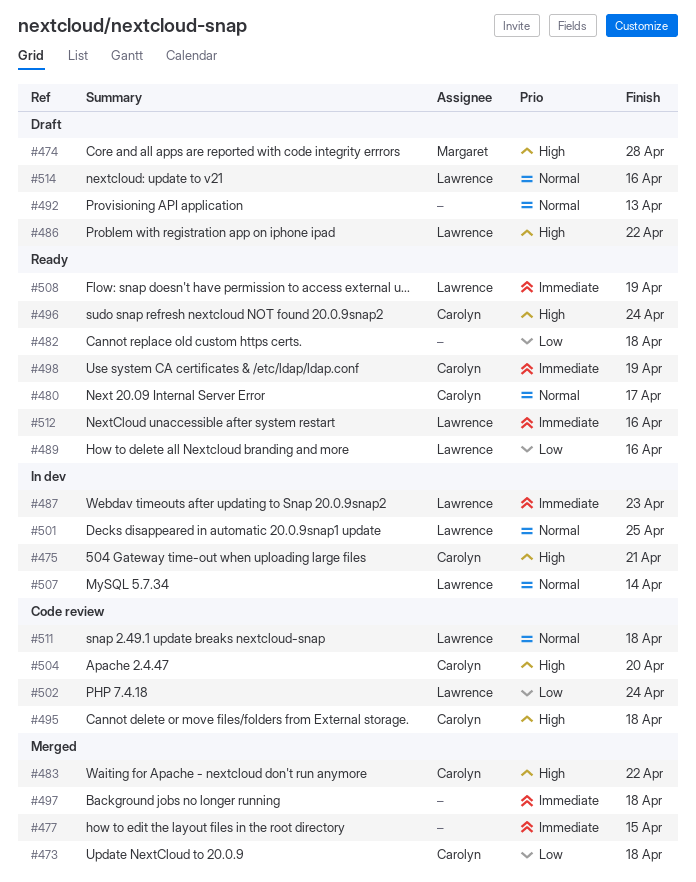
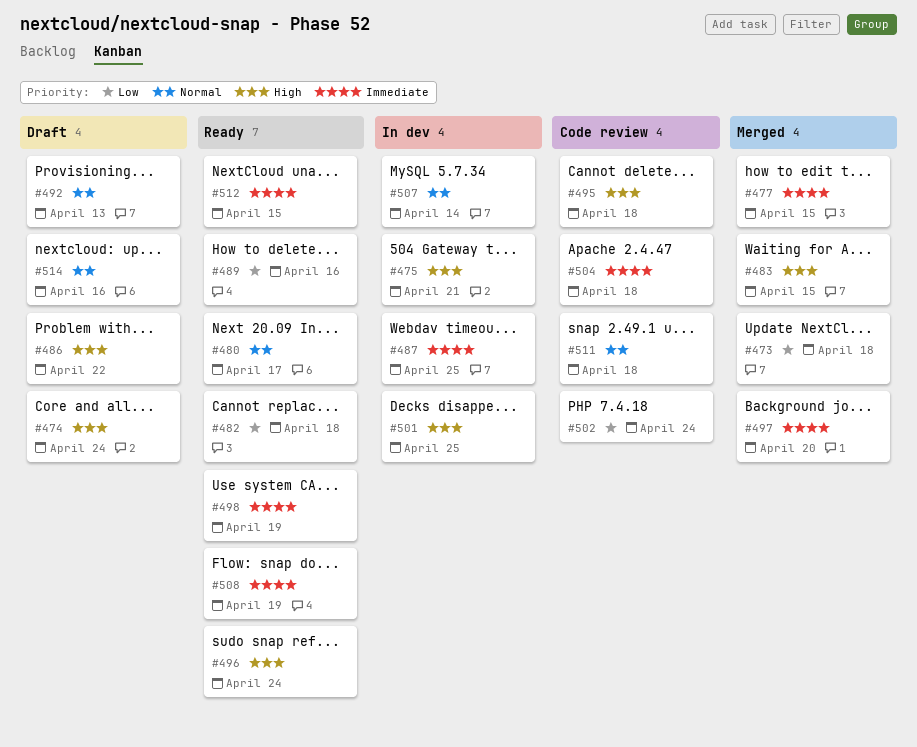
#474, due: Apr 28 -> Apr 24
#483, due: Apr 22 -> Apr 15
#487, due: Apr 23 -> Apr 25
#497, due: Apr 18 -> Apr 20
#501, priority: Normal -> High
#504, priority: High -> Immediate
#504, due: Apr 20 -> Apr 18
#512, due: Apr 16 -> Apr 15

